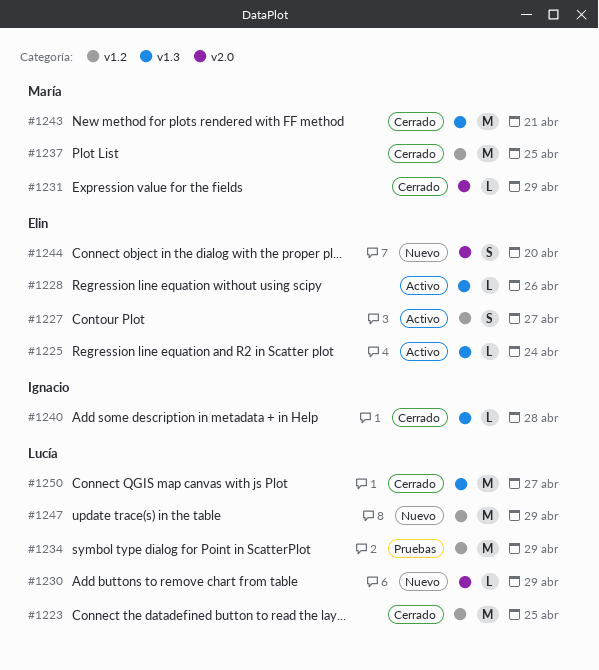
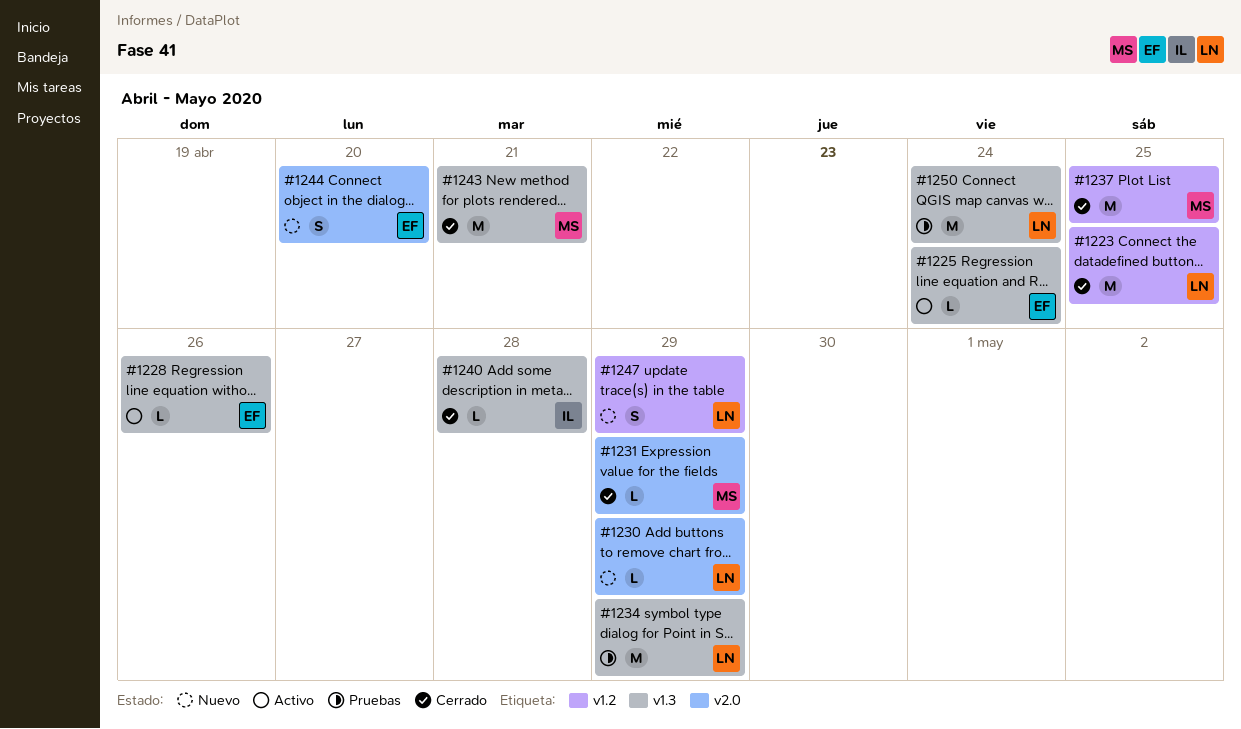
#1227: present -> none
#1234, label: v1.2 -> v1.3
#1247, estimate: M -> S
#1250, status: Cerrado -> Pruebas
#1250, due: Apr 27 -> Apr 24

